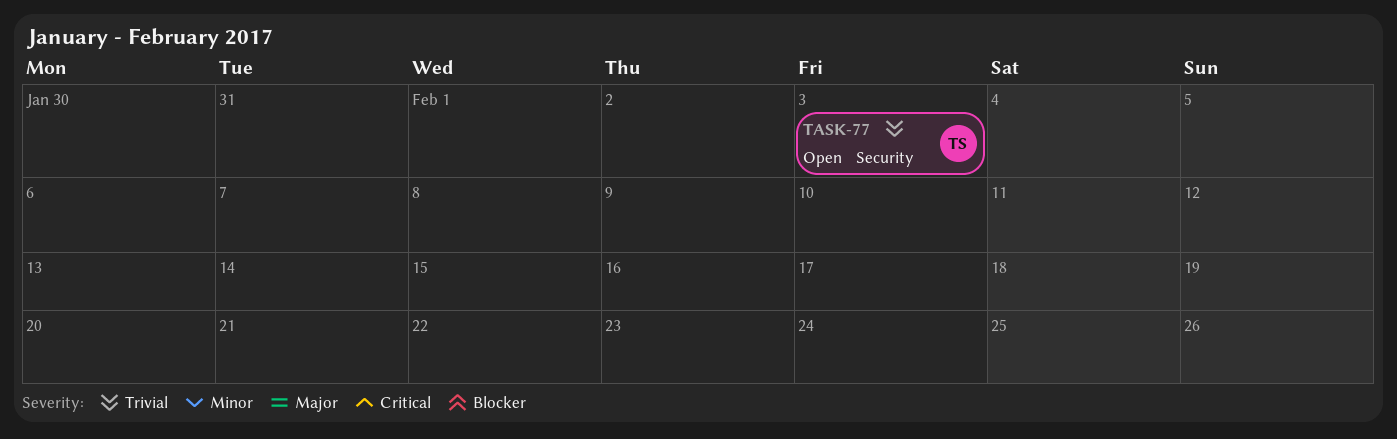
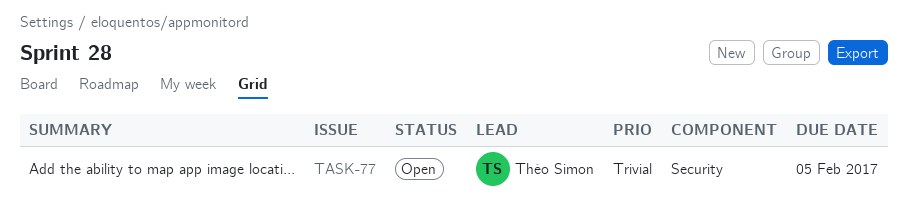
TASK-77, due: Feb 3 -> Feb 5

